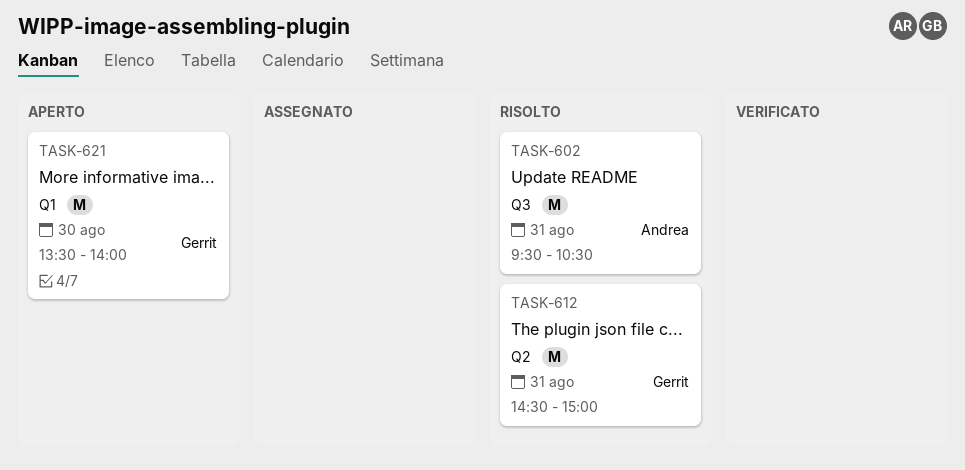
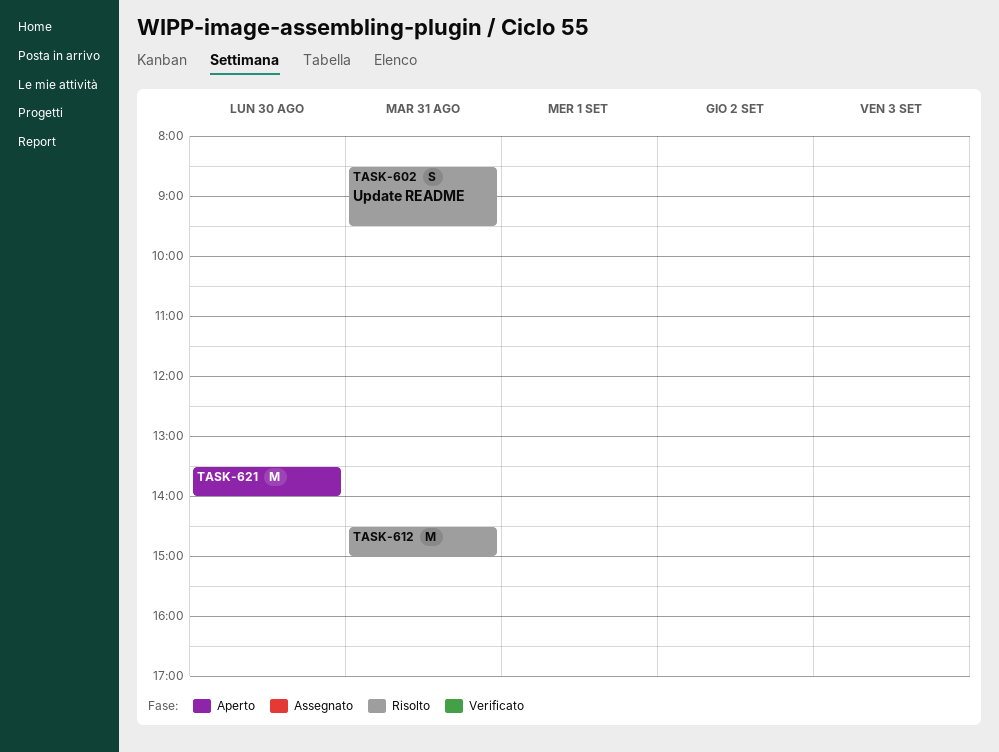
TASK-602, estimate: M -> S
TASK-602, begins: 09:30 -> 08:30
TASK-602, ends: 10:30 -> 09:30

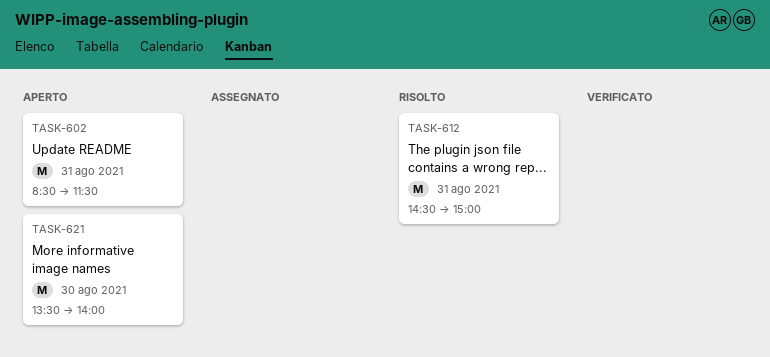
TASK-602, status: Risolto -> Aperto
TASK-602, estimate: S -> M
TASK-602, ends: 09:30 -> 11:30

